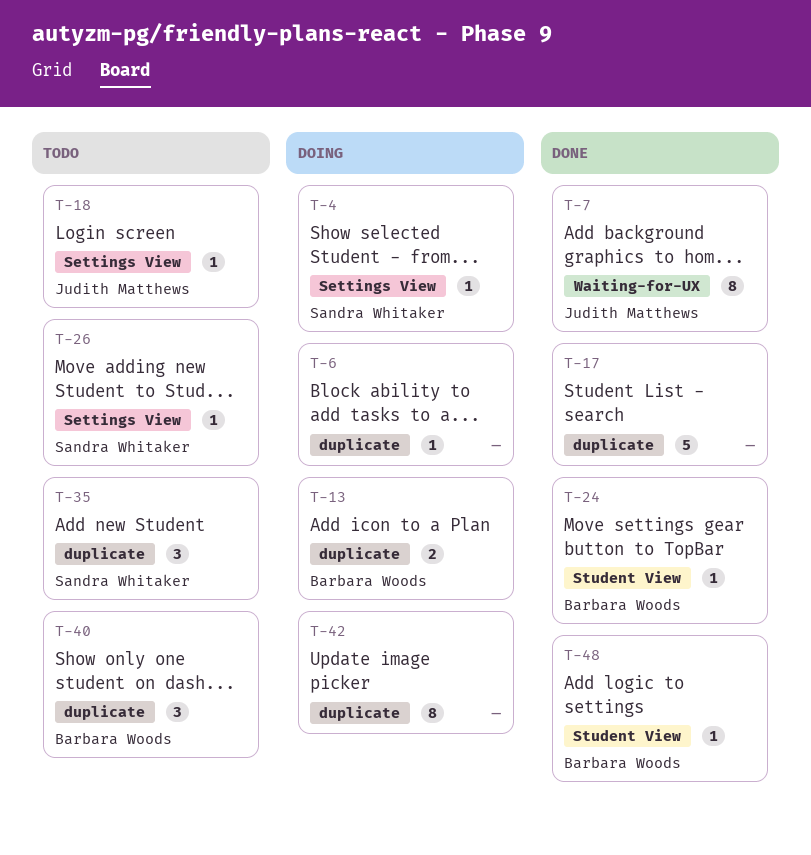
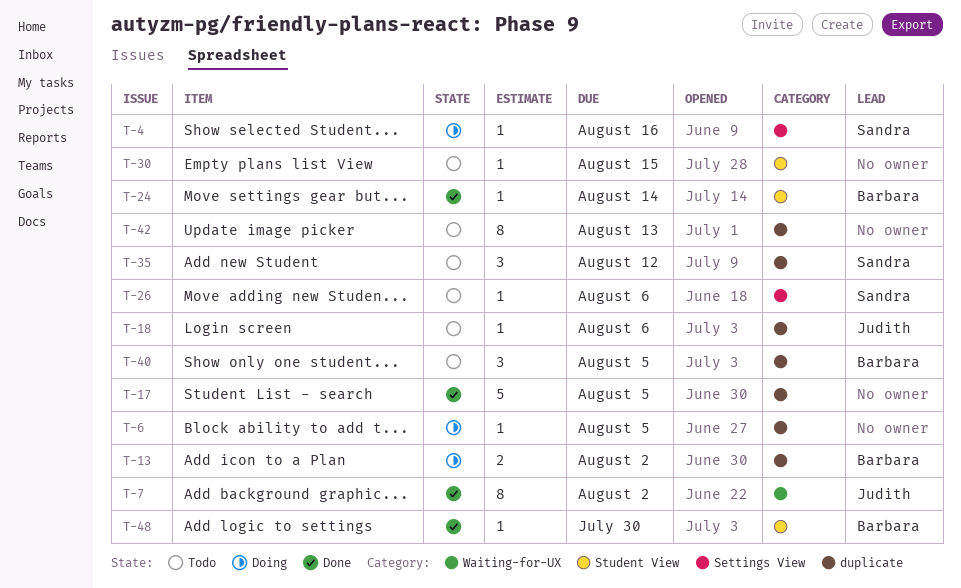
T-18, label: Settings View -> duplicate
T-30: none -> present
T-42, status: Doing -> Todo

